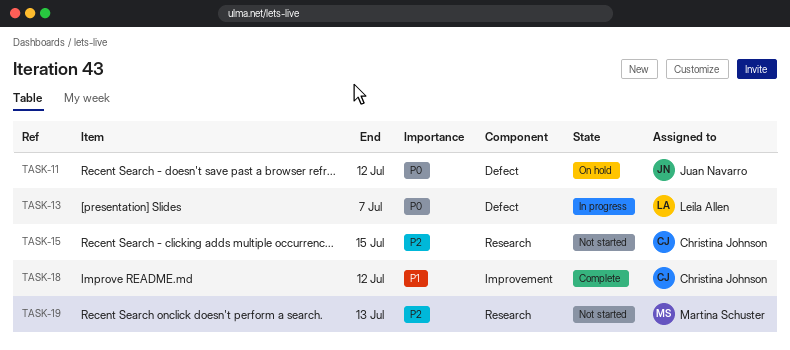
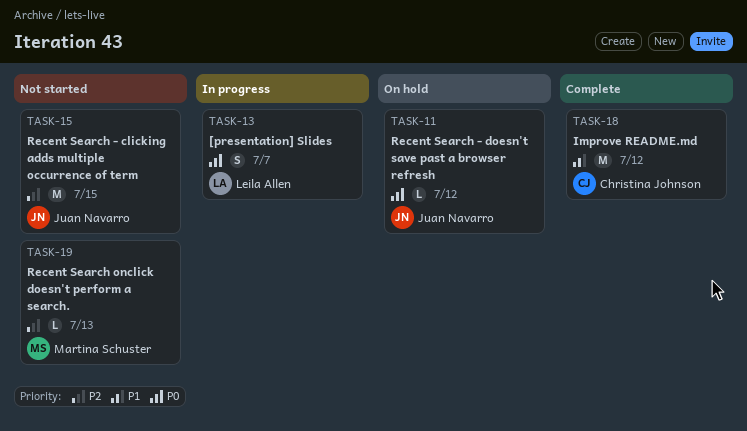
TASK-15, owner: Christina Johnson -> Juan Navarro

